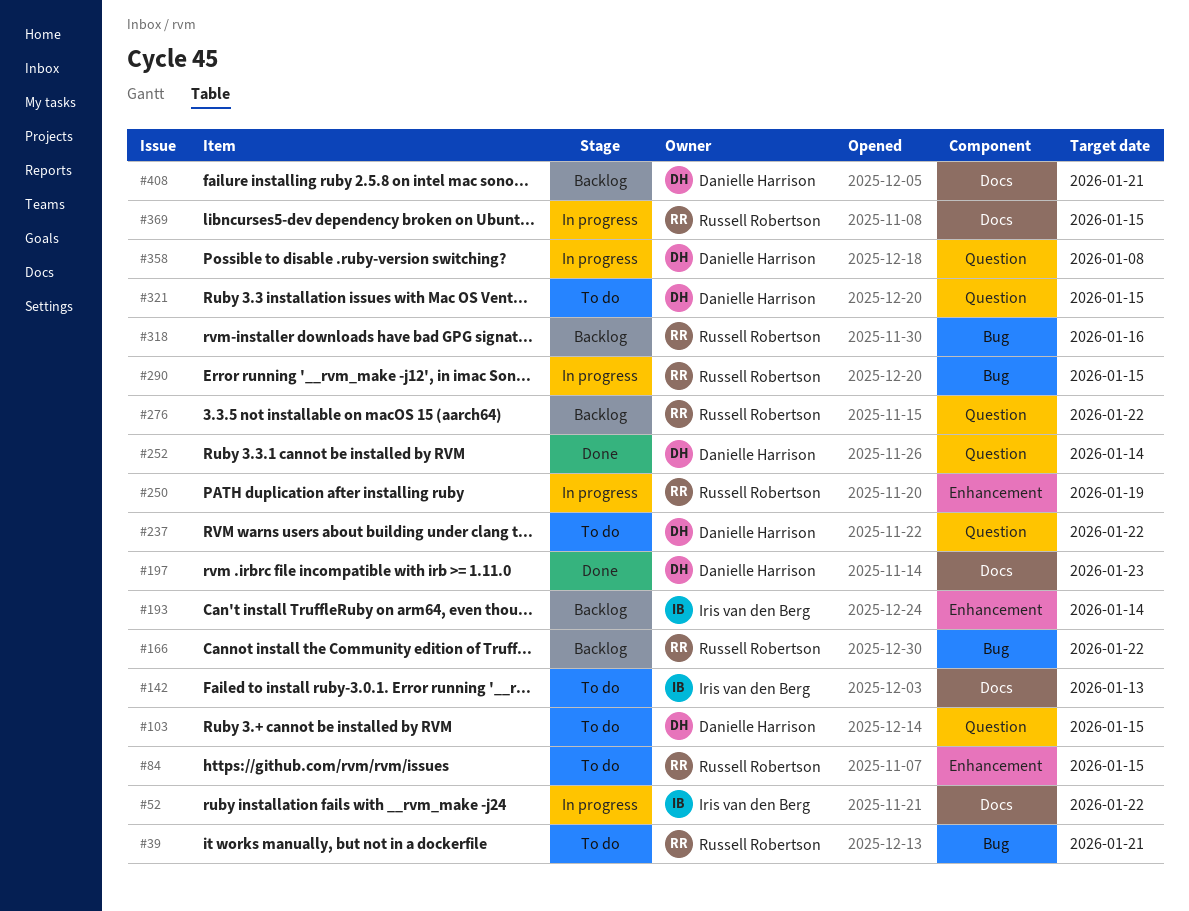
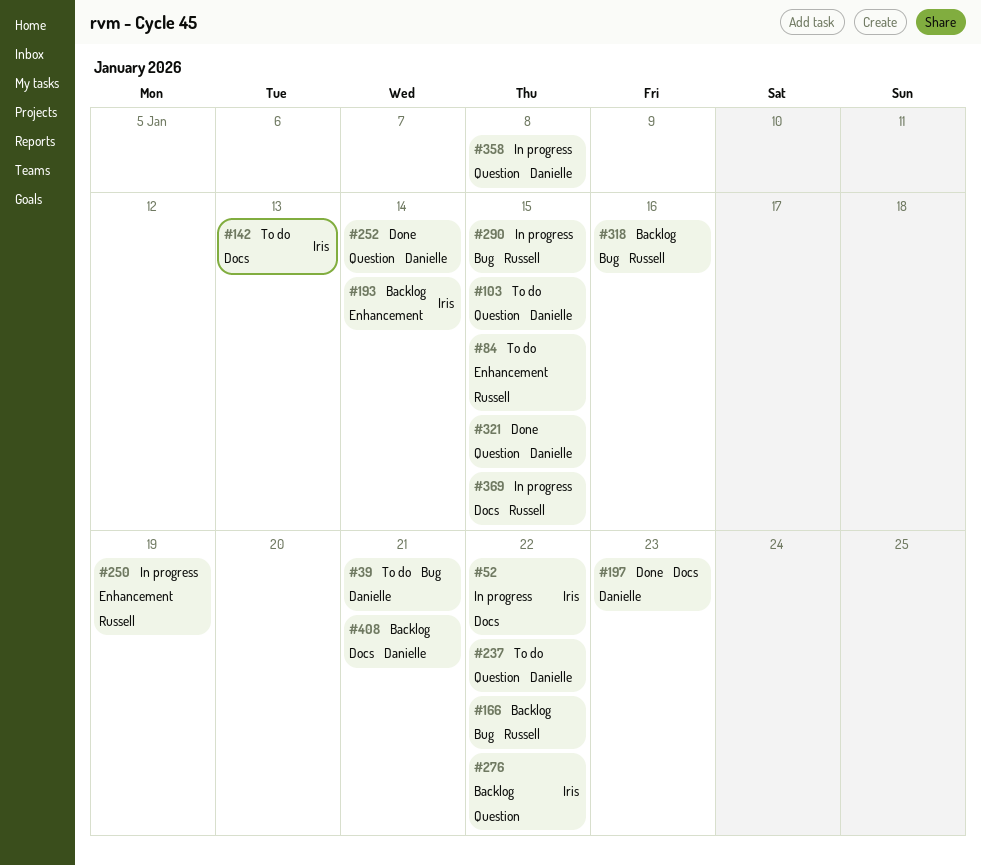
#39, owner: Russell Robertson -> Danielle Harrison
#276, owner: Russell Robertson -> Iris van den Berg
#321, status: To do -> Done

